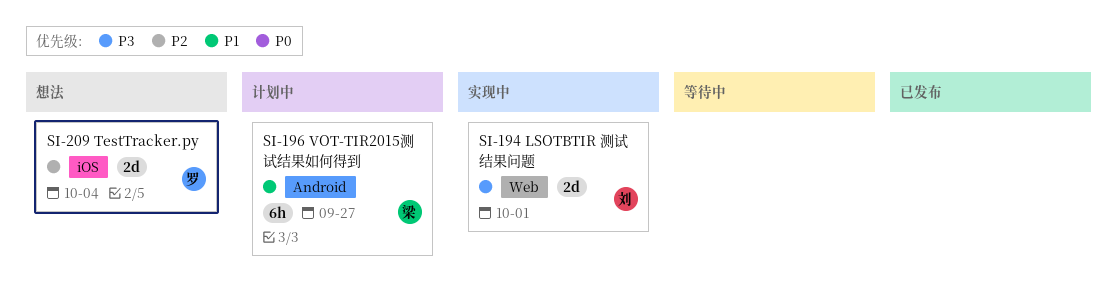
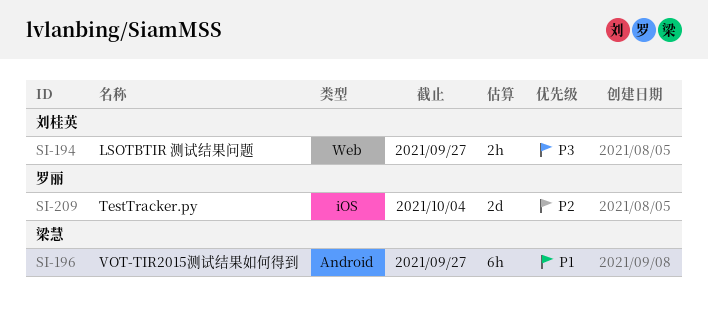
SI-194, estimate: 2d -> 2h
SI-194, due: Oct 1 -> Sep 27

